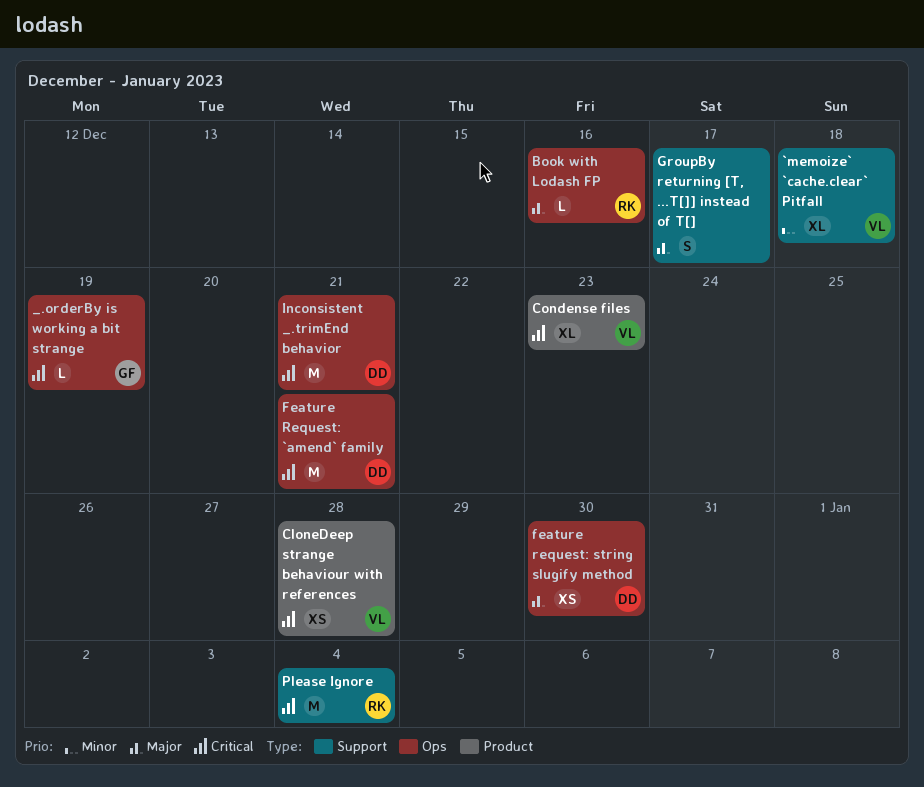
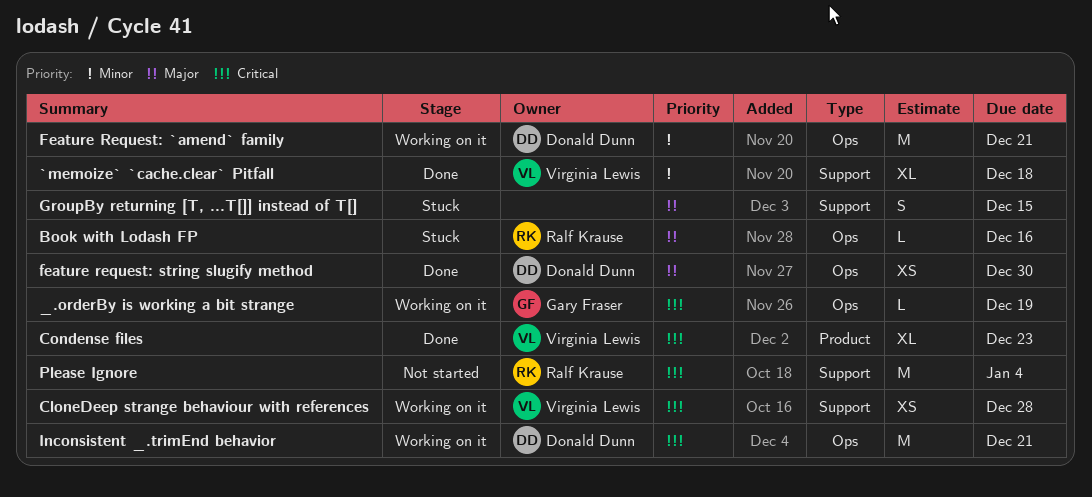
CloneDeep strange behaviour with references, label: Product -> Support
Feature Request: `amend` family, priority: Critical -> Minor
GroupBy returning [T, ...T[]] instead of T[], due: Dec 17 -> Dec 15

